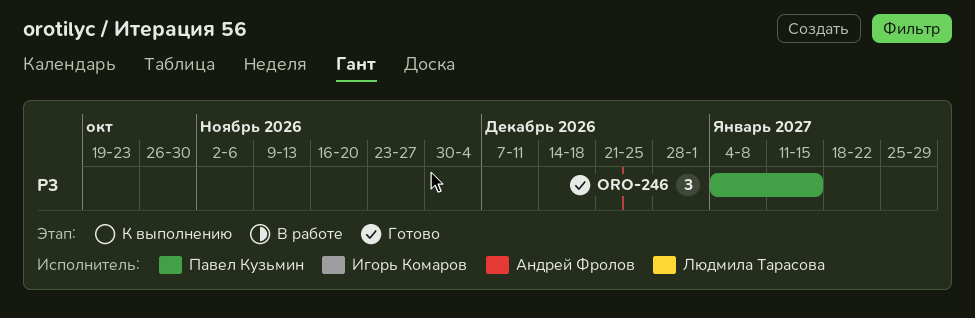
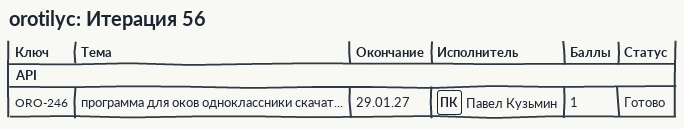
ORO-246, estimate: 3 -> 1
ORO-246, due: Jan 15 -> Jan 29

